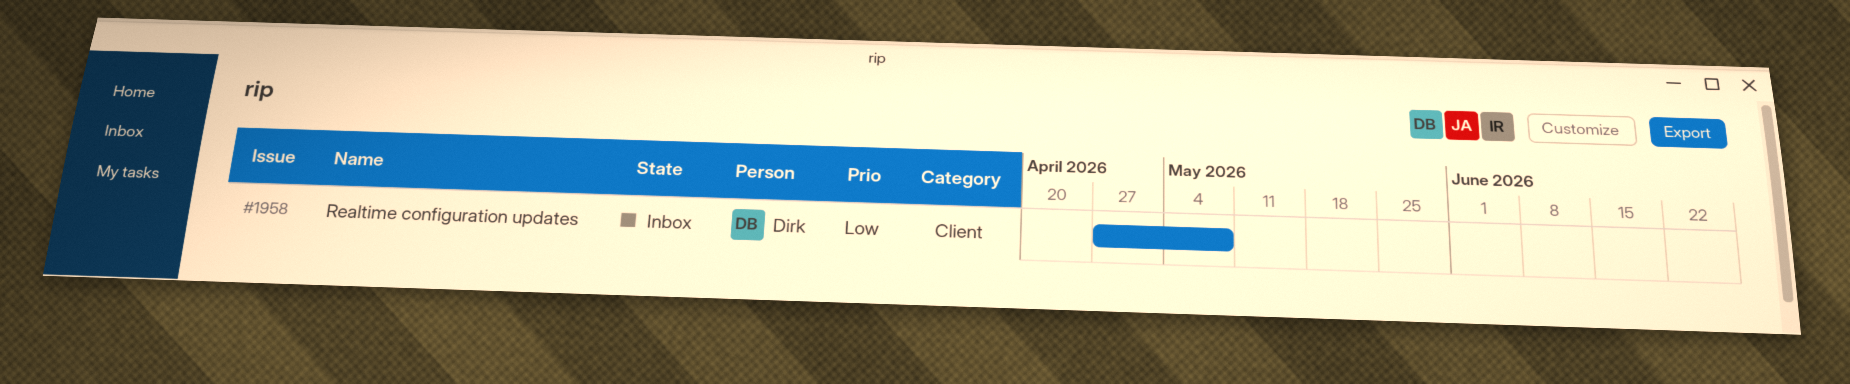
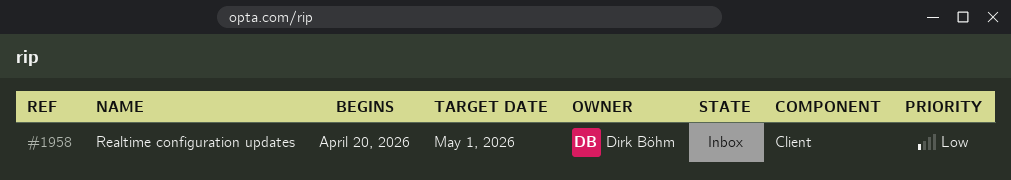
#1958, start: Apr 27 -> Apr 20
#1958, due: May 8 -> May 1

